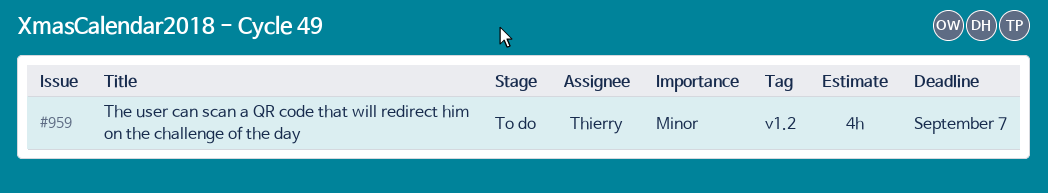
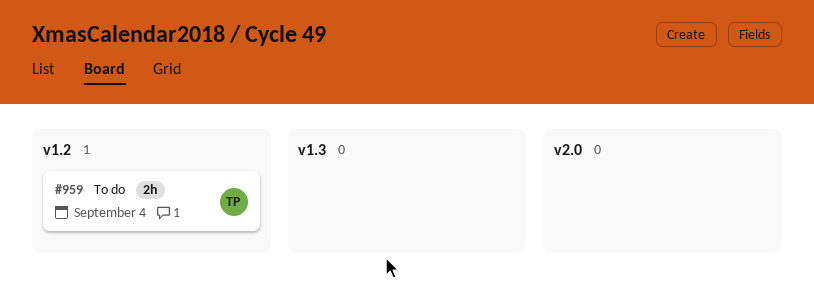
#959, estimate: 4h -> 2h
#959, due: Sep 7 -> Sep 4

